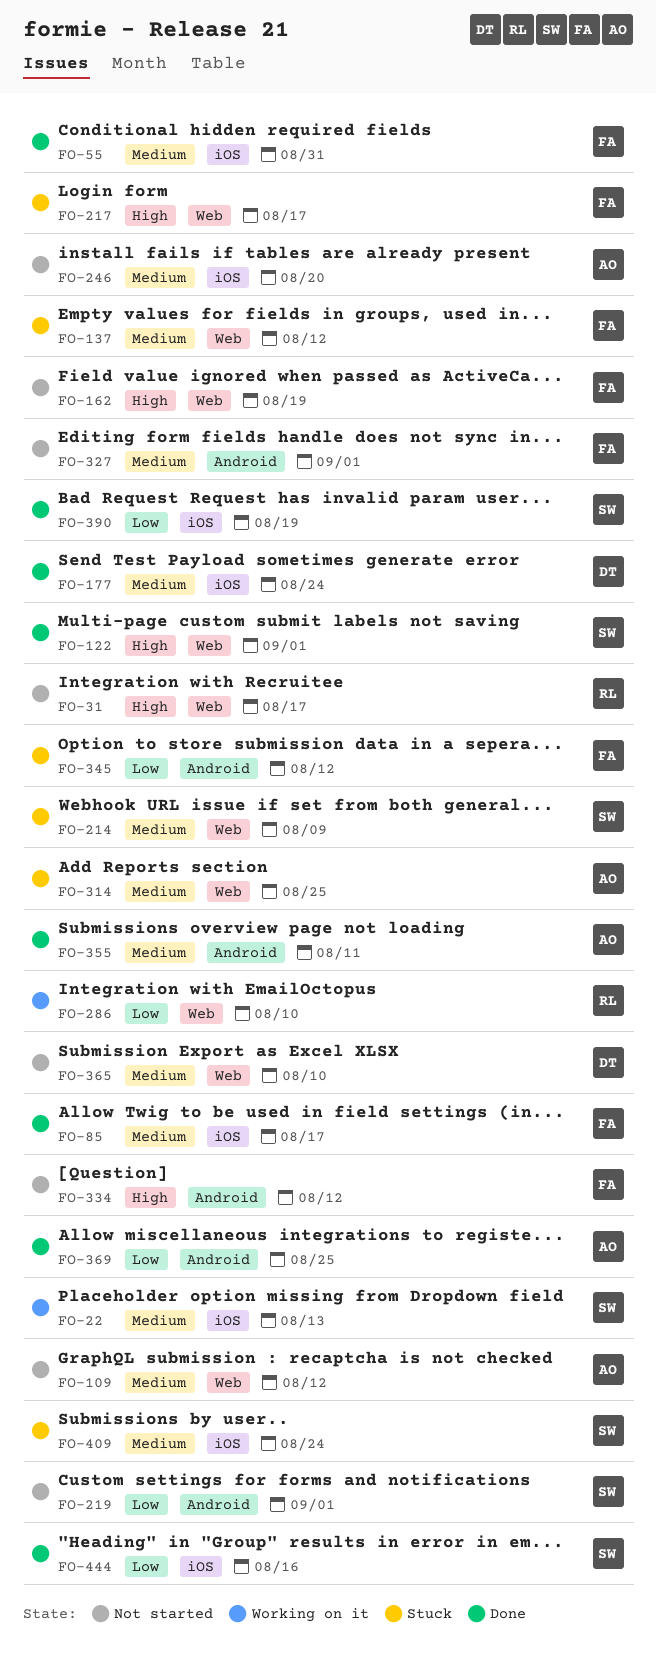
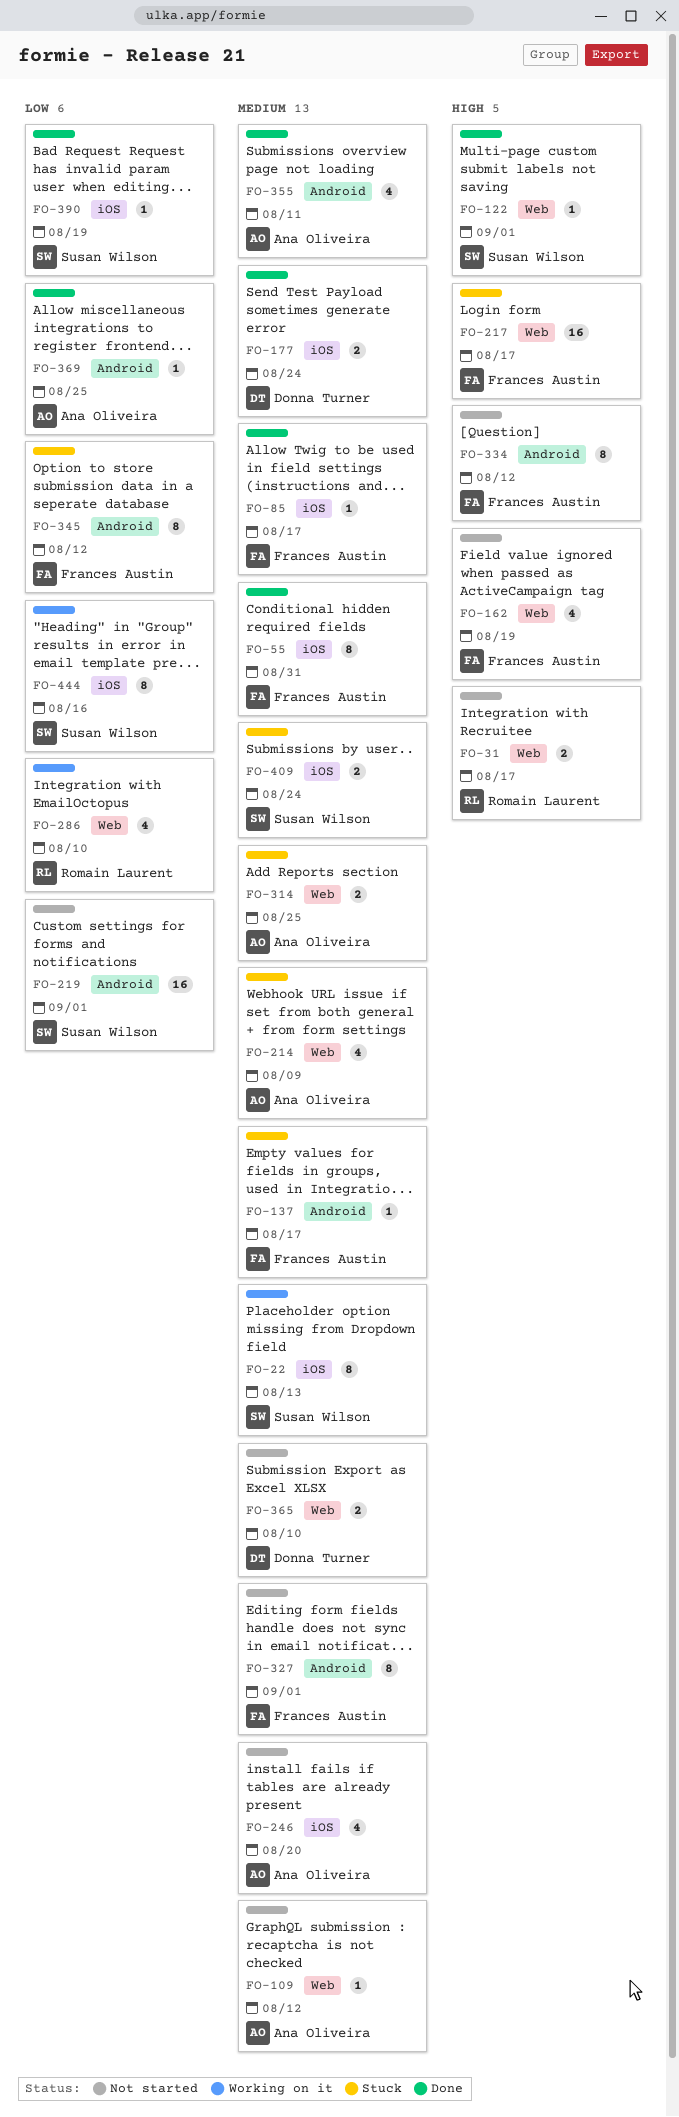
FO-137, label: Web -> Android
FO-137, due: Aug 12 -> Aug 17
FO-214, owner: Susan Wilson -> Ana Oliveira
FO-444, status: Done -> Working on it

